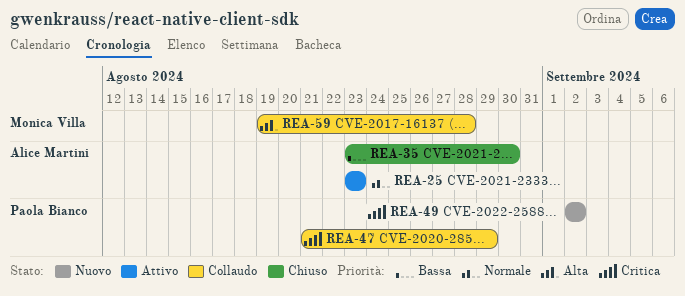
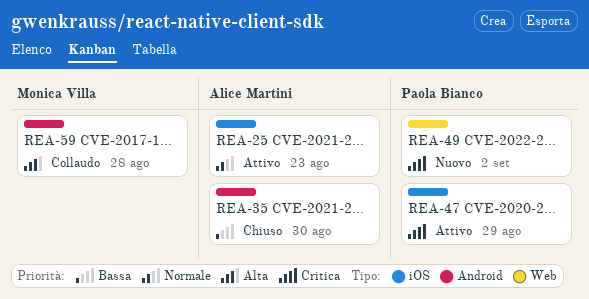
REA-47, status: Collaudo -> Attivo

